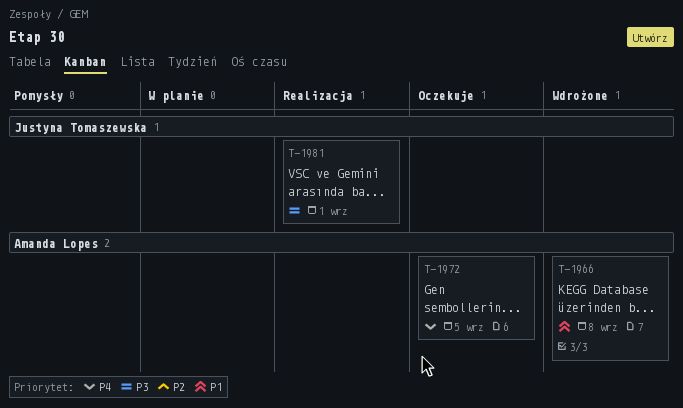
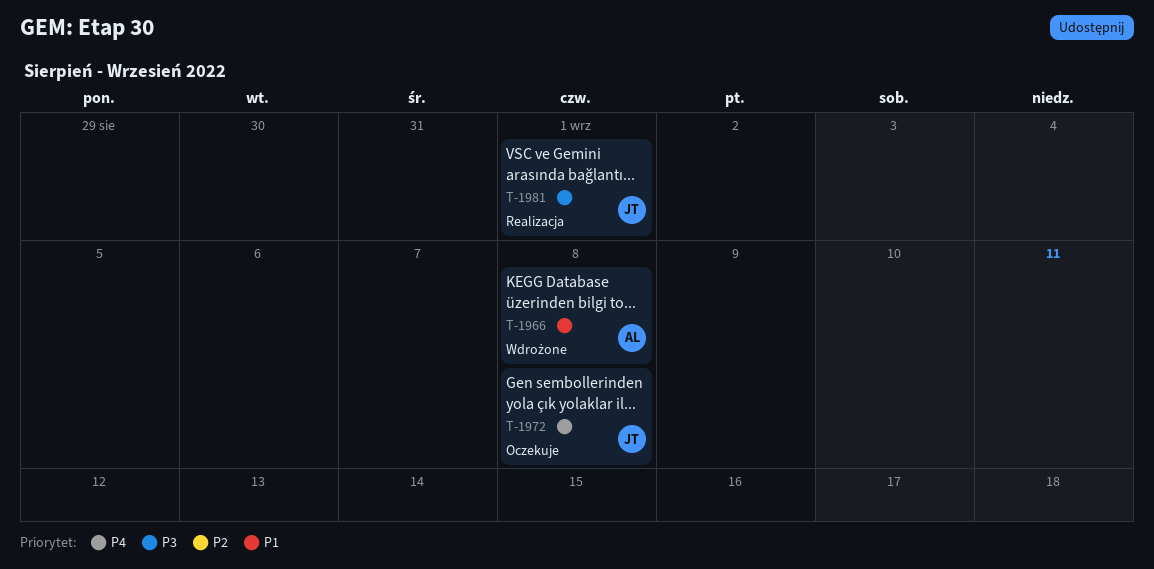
T-1972, owner: Amanda Lopes -> Justyna Tomaszewska
T-1972, due: Sep 5 -> Sep 8

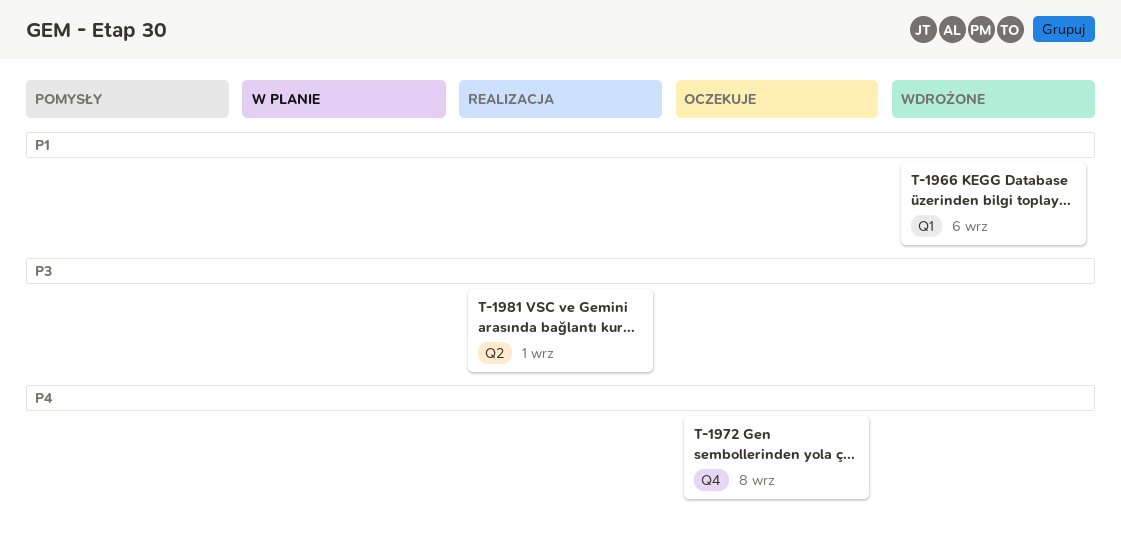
T-1966, due: Sep 8 -> Sep 6

